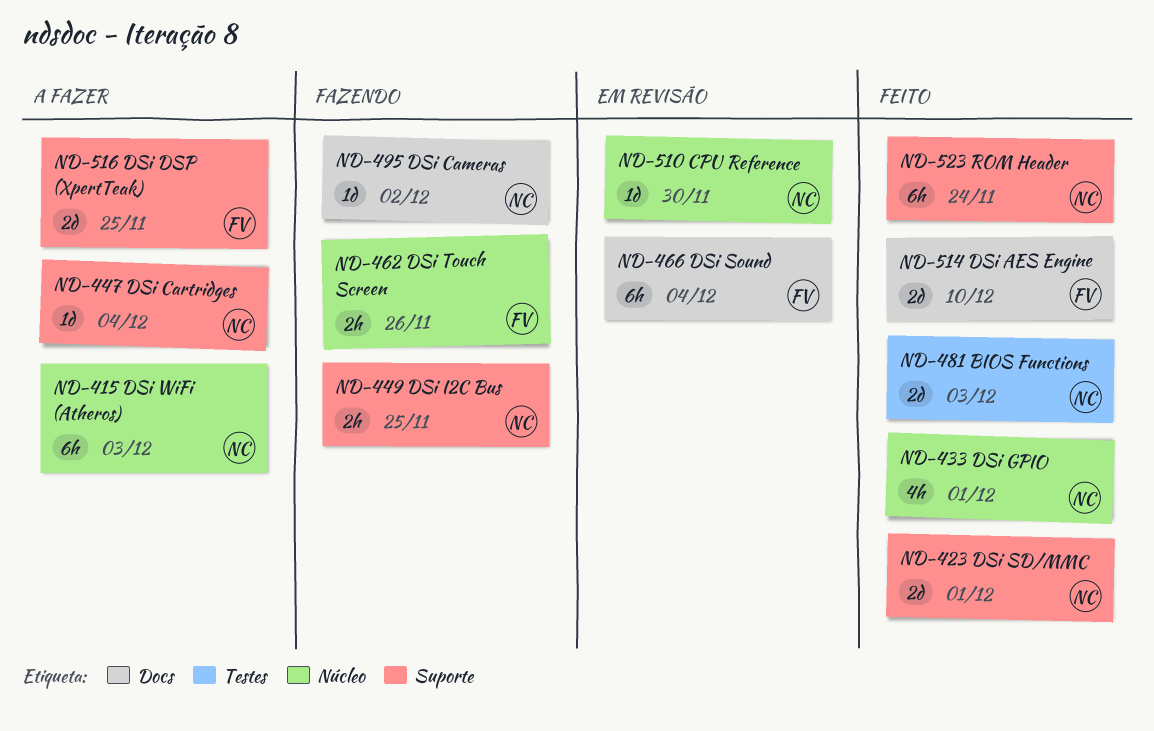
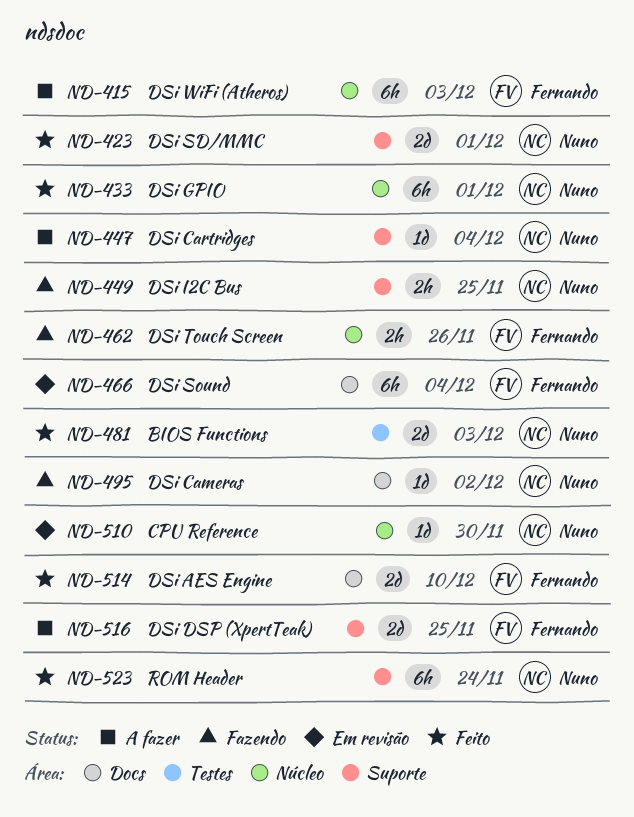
ND-415, owner: Nuno -> Fernando
ND-433, estimate: 4h -> 6h

